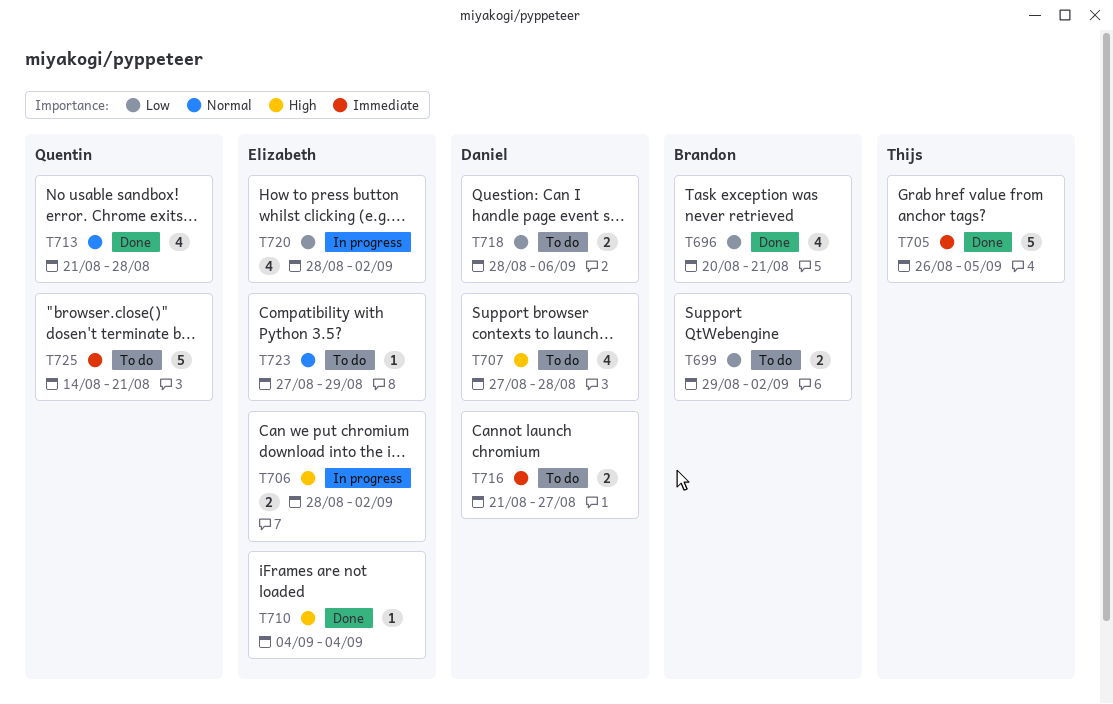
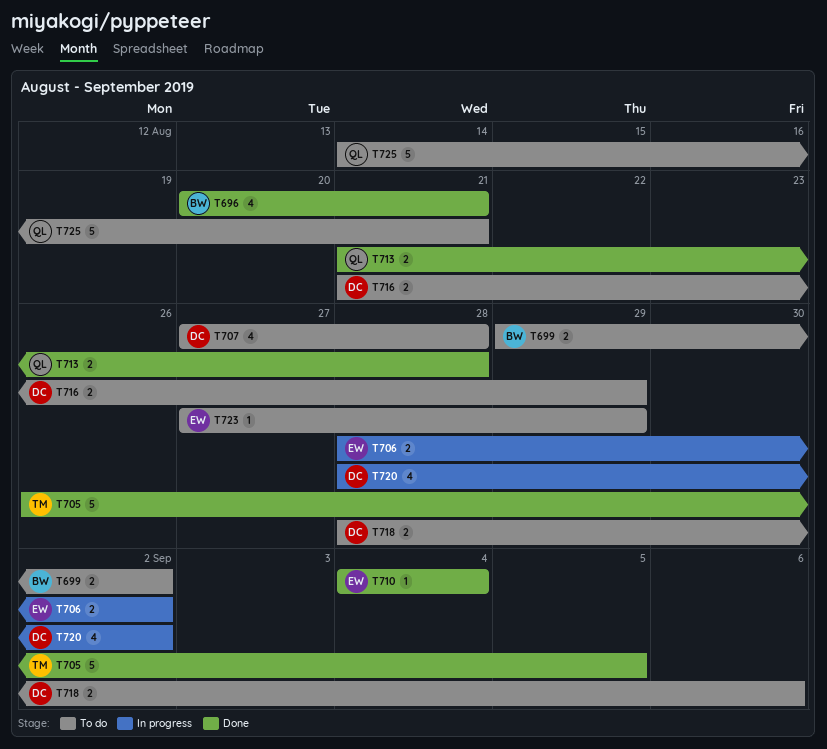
T713, estimate: 4 -> 2
T716, due: Aug 27 -> Aug 29
T720, owner: Elizabeth -> Daniel

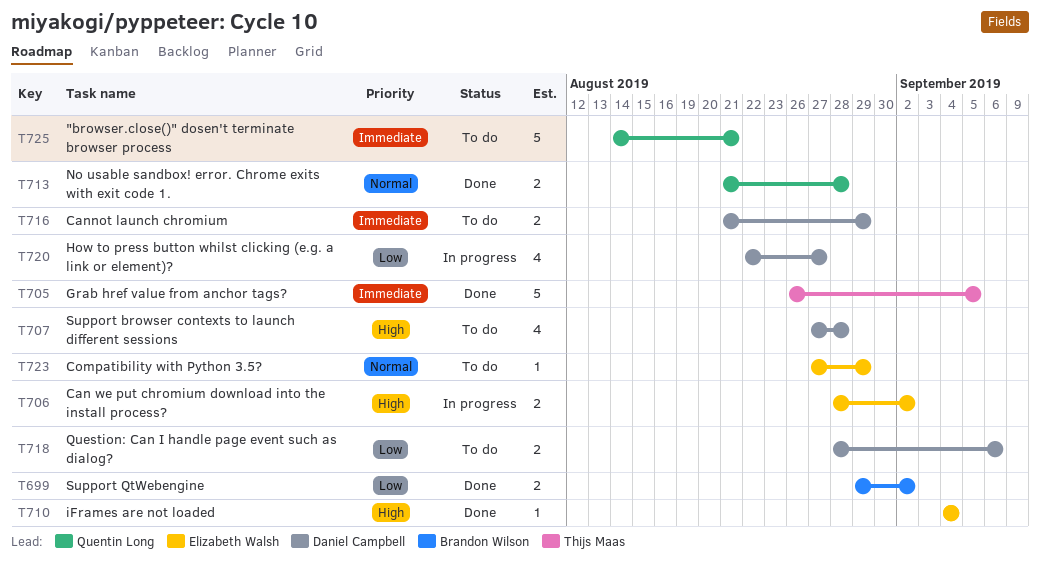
T696: present -> none
T699, status: To do -> Done
T720, start: Aug 28 -> Aug 22
T720, due: Sep 2 -> Aug 27

